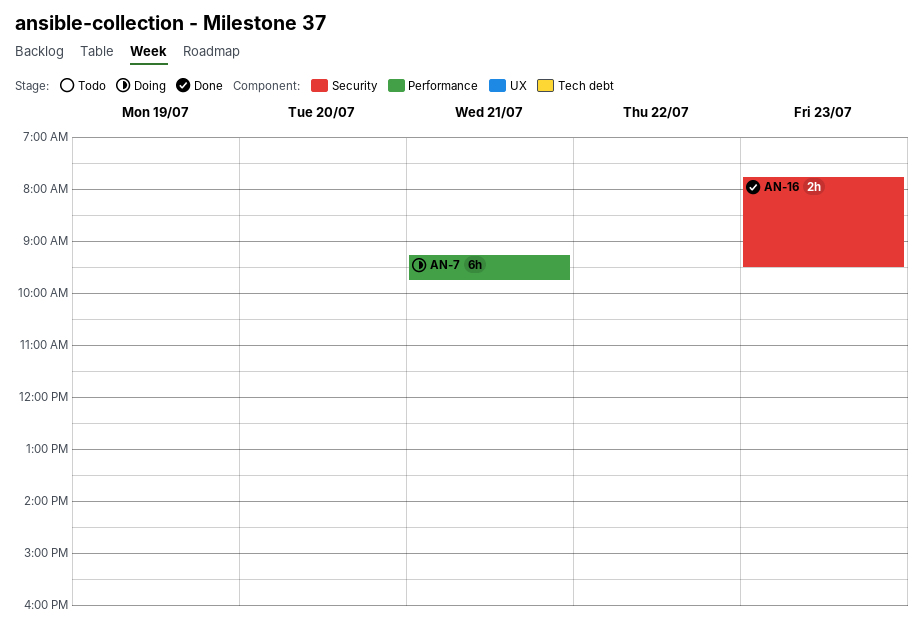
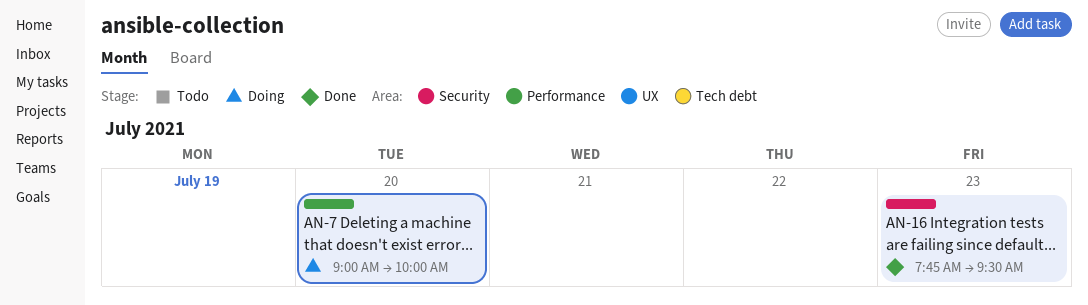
AN-7, day: Jul 21 -> Jul 20
AN-7, begins: 09:15 -> 09:00
AN-7, ends: 09:45 -> 10:00

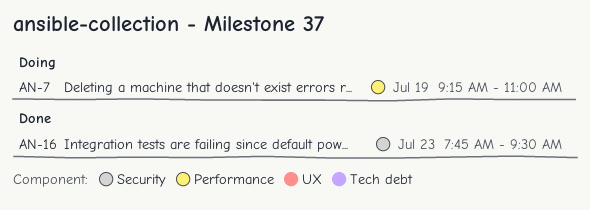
AN-7, day: Jul 20 -> Jul 19
AN-7, begins: 09:00 -> 09:15
AN-7, ends: 10:00 -> 11:00

